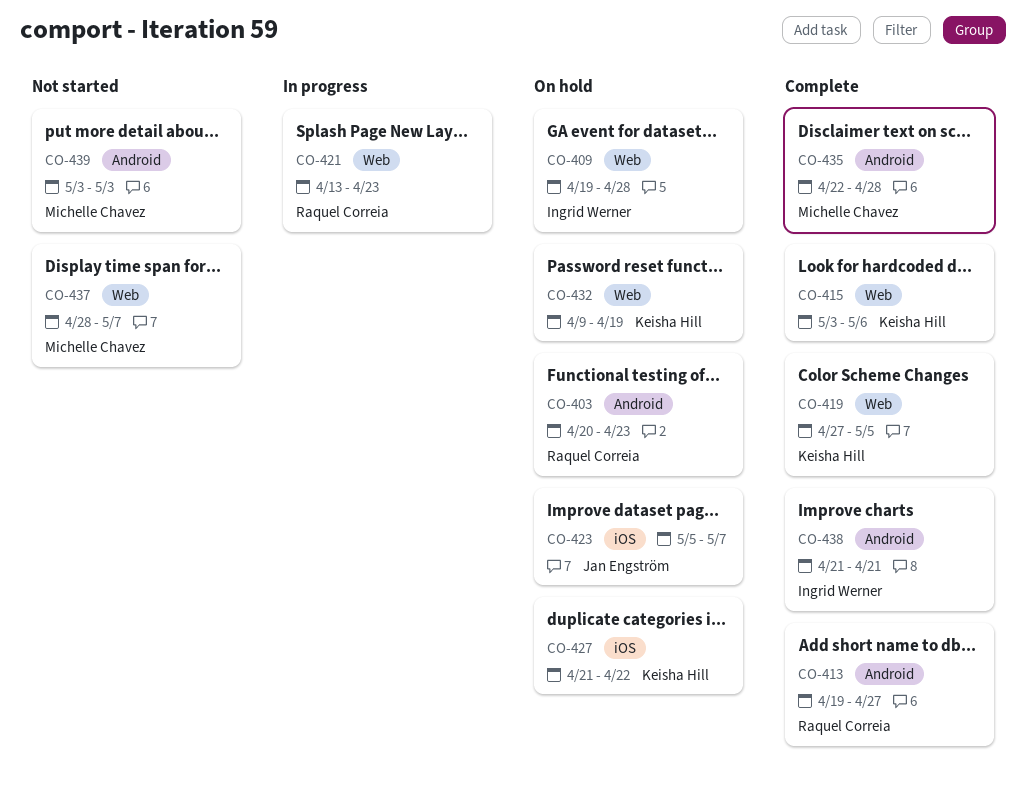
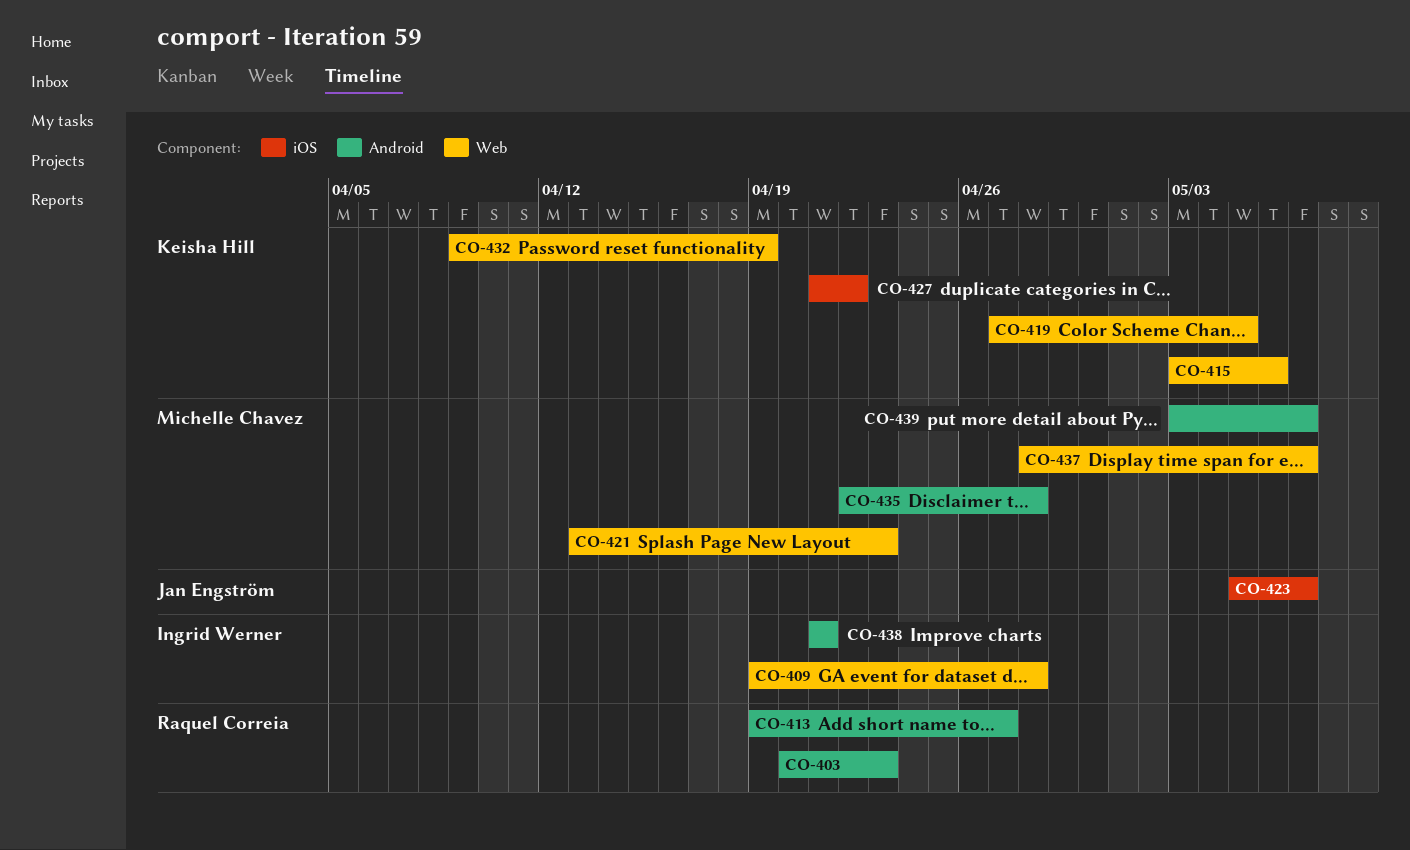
CO-421, owner: Raquel Correia -> Michelle Chavez
CO-439, due: May 3 -> May 7

